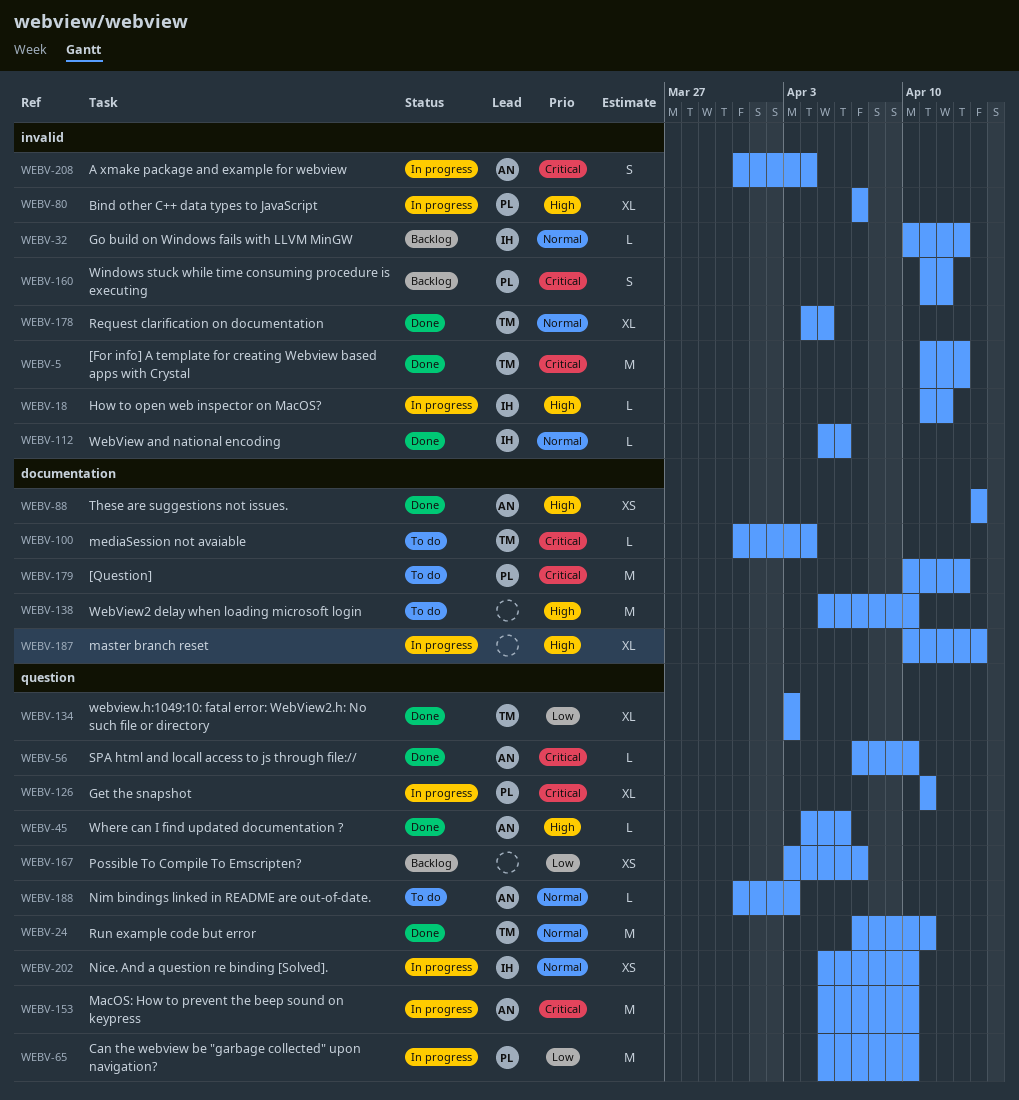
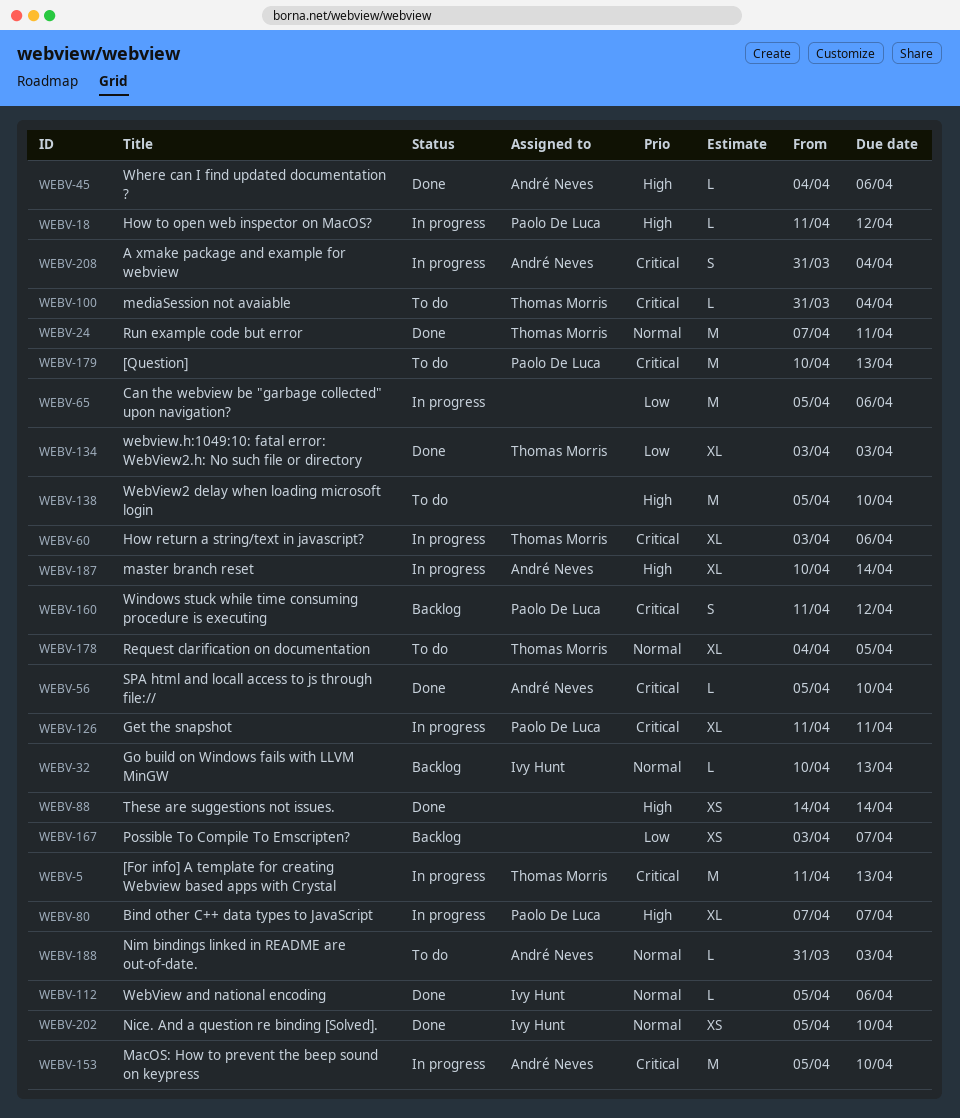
WEBV-5, status: Done -> In progress
WEBV-18, owner: Ivy Hunt -> Paolo De Luca
WEBV-56, start: Apr 7 -> Apr 5
WEBV-60: none -> present
WEBV-65, owner: Paolo De Luca -> none
WEBV-65, due: Apr 10 -> Apr 6
WEBV-88, owner: André Neves -> none
WEBV-178, status: Done -> To do
WEBV-187, owner: none -> André Neves
WEBV-202, status: In progress -> Done

